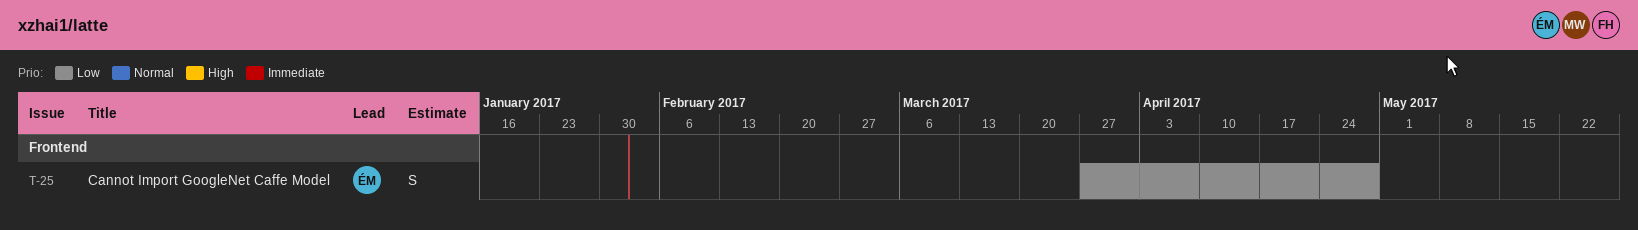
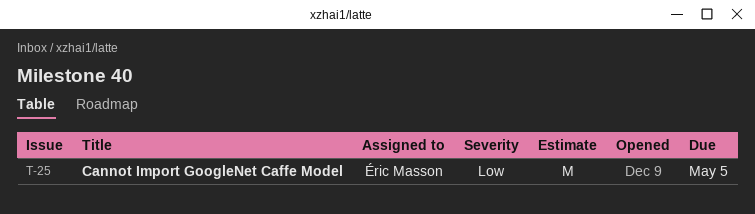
T-25, estimate: S -> M
T-25, due: Apr 28 -> May 5

